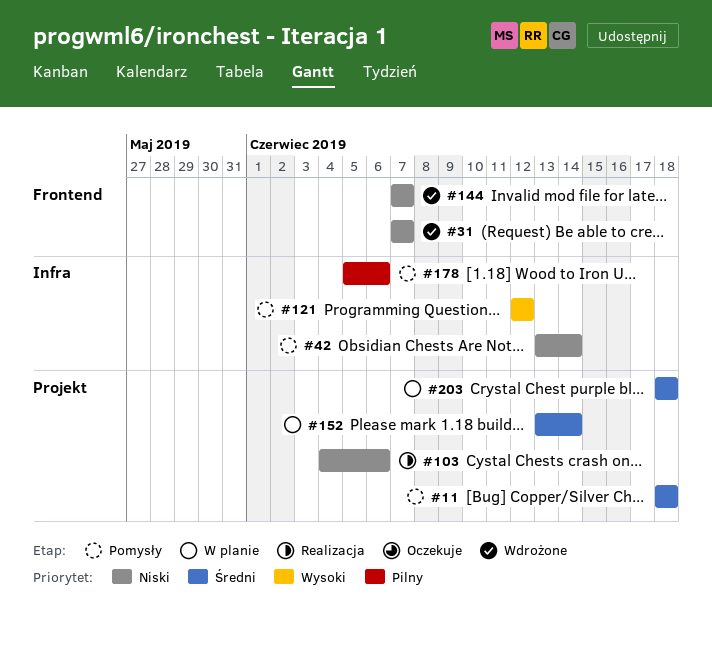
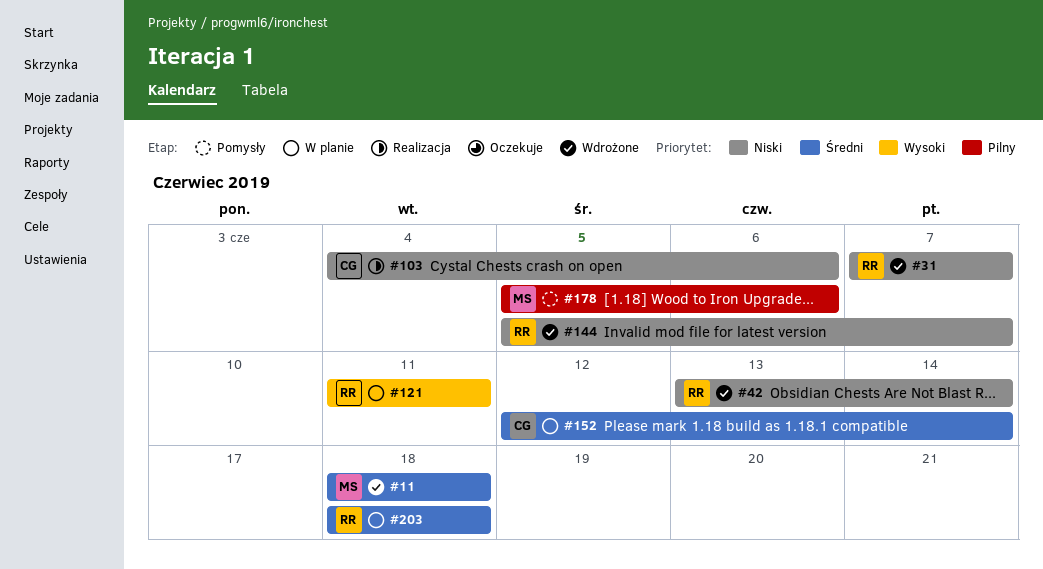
#11, status: Pomysły -> Wdrożone
#42, status: Pomysły -> Wdrożone
#121, status: Pomysły -> W planie
#121, start: Jun 12 -> Jun 11
#121, due: Jun 12 -> Jun 11
#144, start: Jun 7 -> Jun 5
#152, start: Jun 13 -> Jun 12

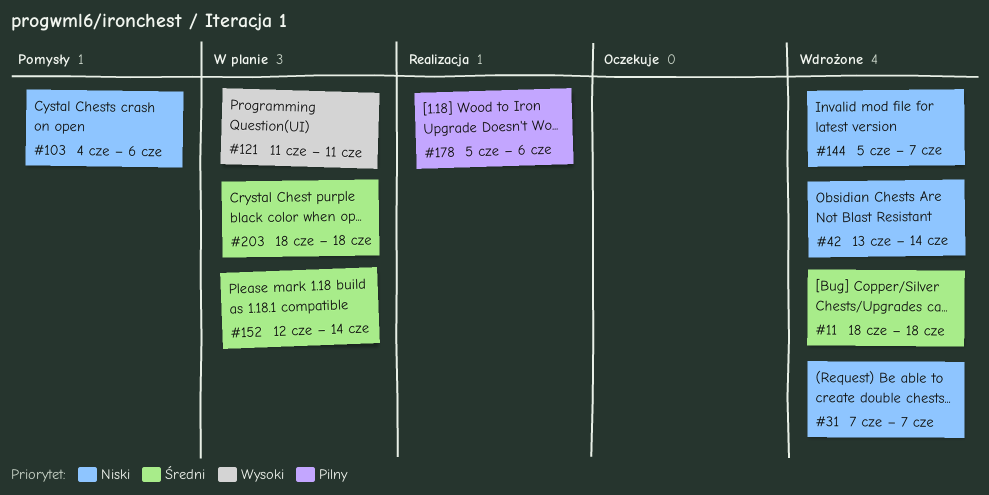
#103, status: Realizacja -> Pomysły
#178, status: Pomysły -> Realizacja

